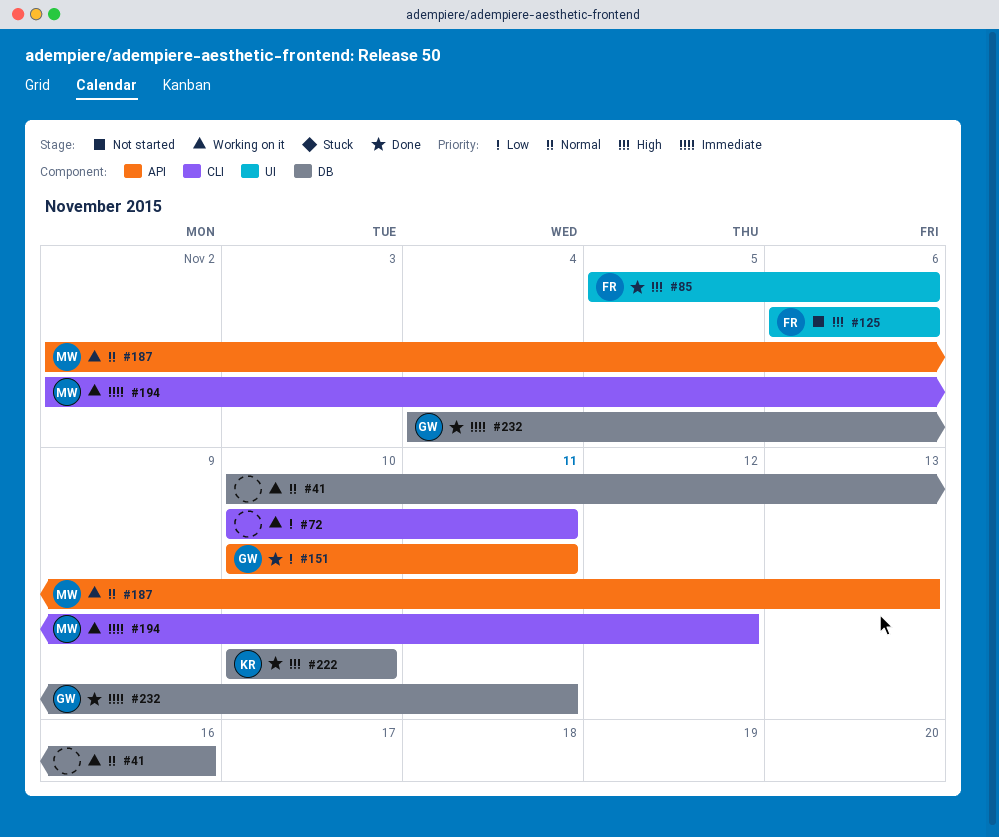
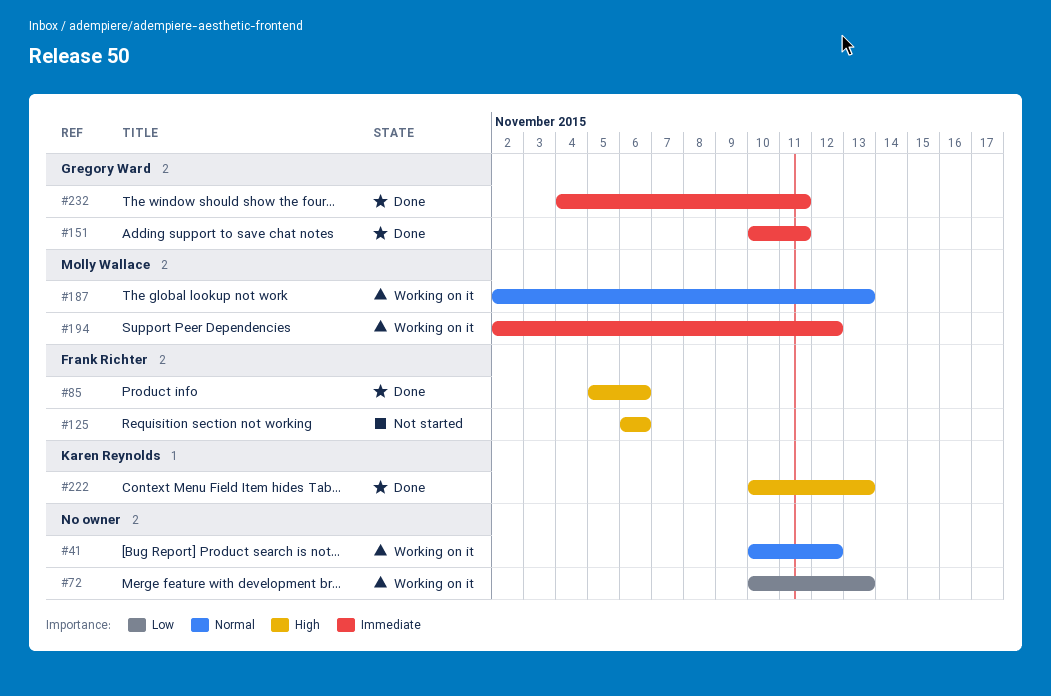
#41, due: Nov 16 -> Nov 12
#72, due: Nov 11 -> Nov 13
#151, priority: Low -> Immediate
#222, due: Nov 10 -> Nov 13

